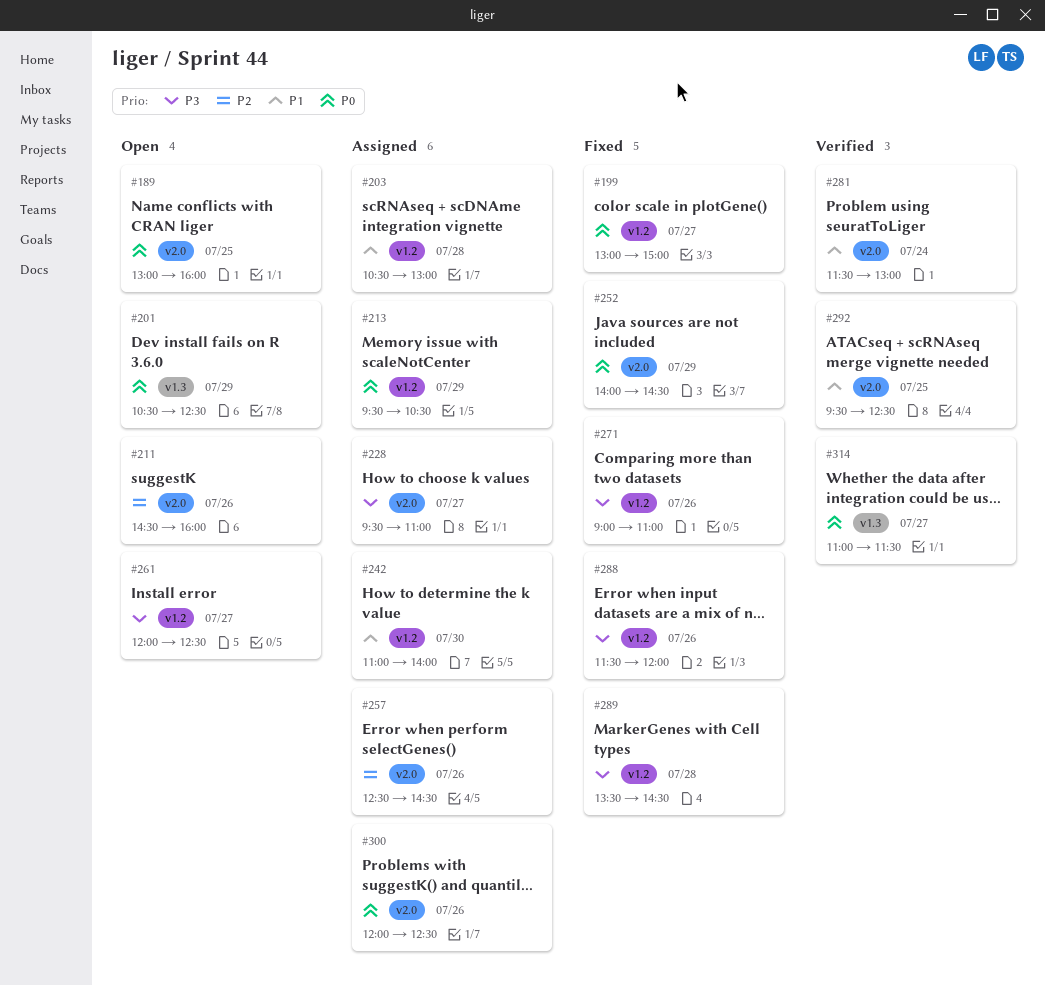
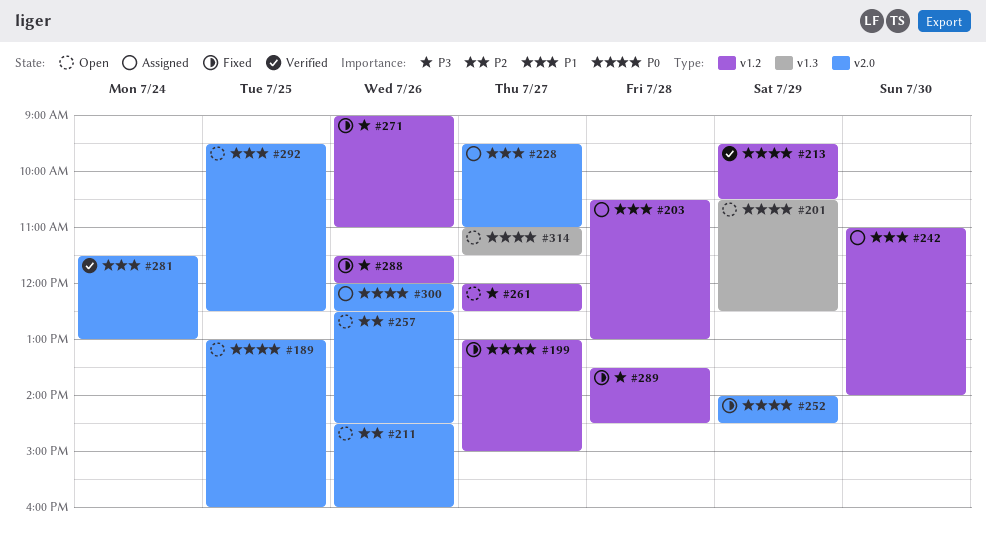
#213, status: Assigned -> Verified
#228, priority: P3 -> P1
#257, status: Assigned -> Open
#292, status: Verified -> Open
#314, status: Verified -> Open

